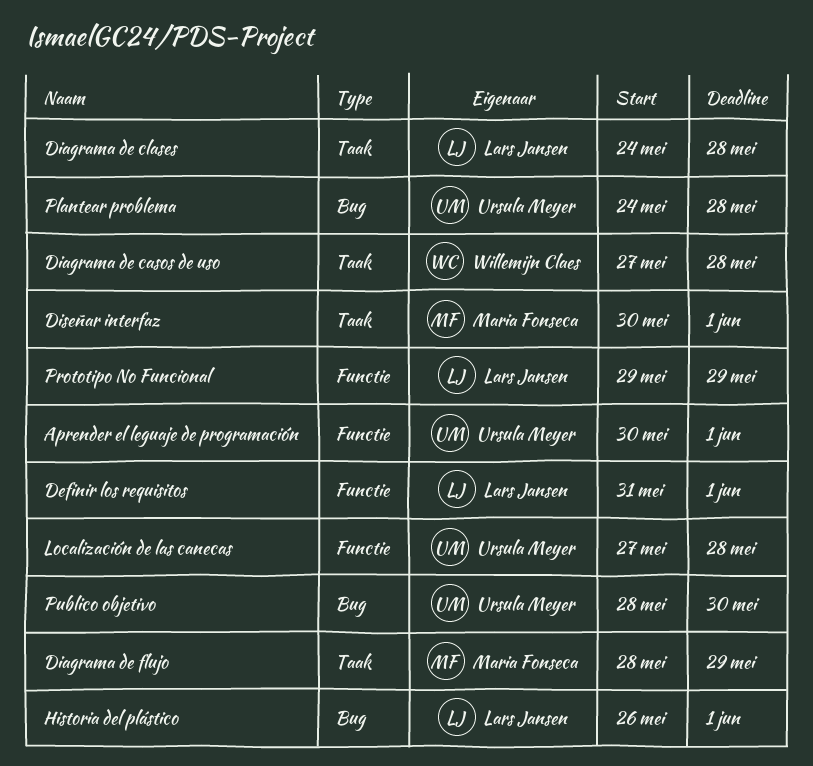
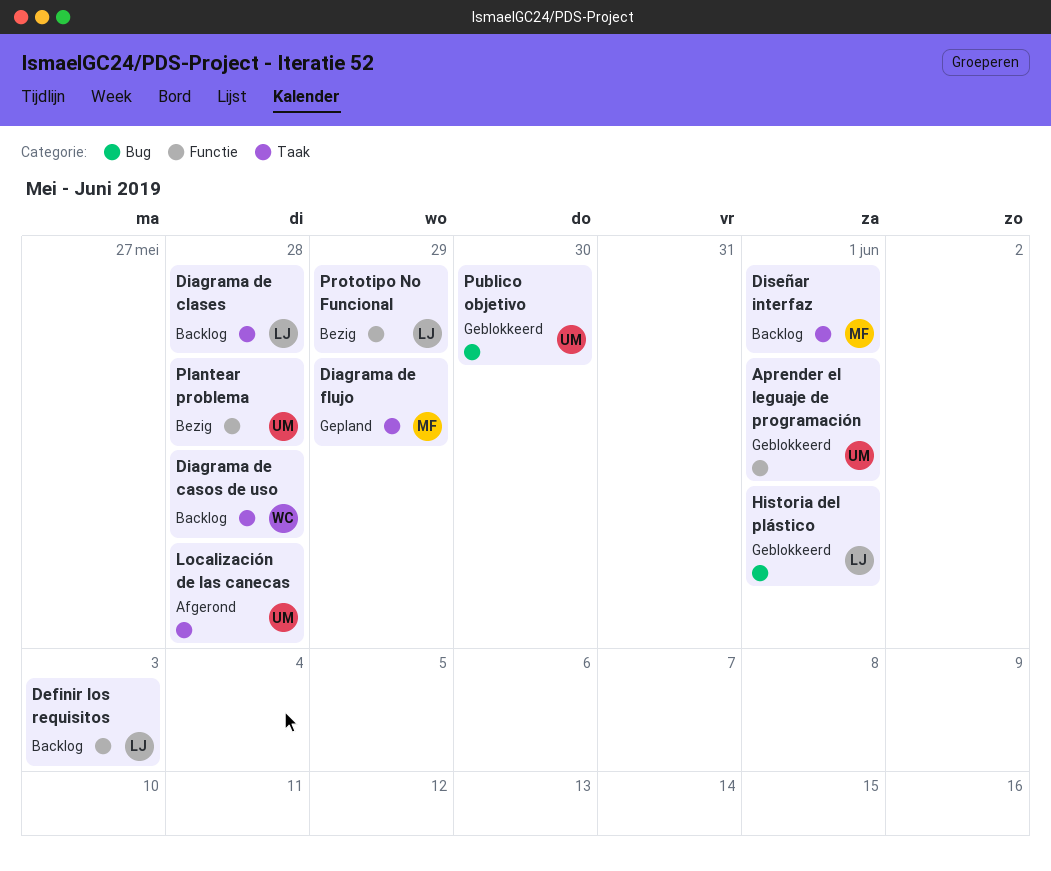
Definir los requisitos, due: Jun 1 -> Jun 3
Localización de las canecas, label: Functie -> Taak
Plantear problema, label: Bug -> Functie

